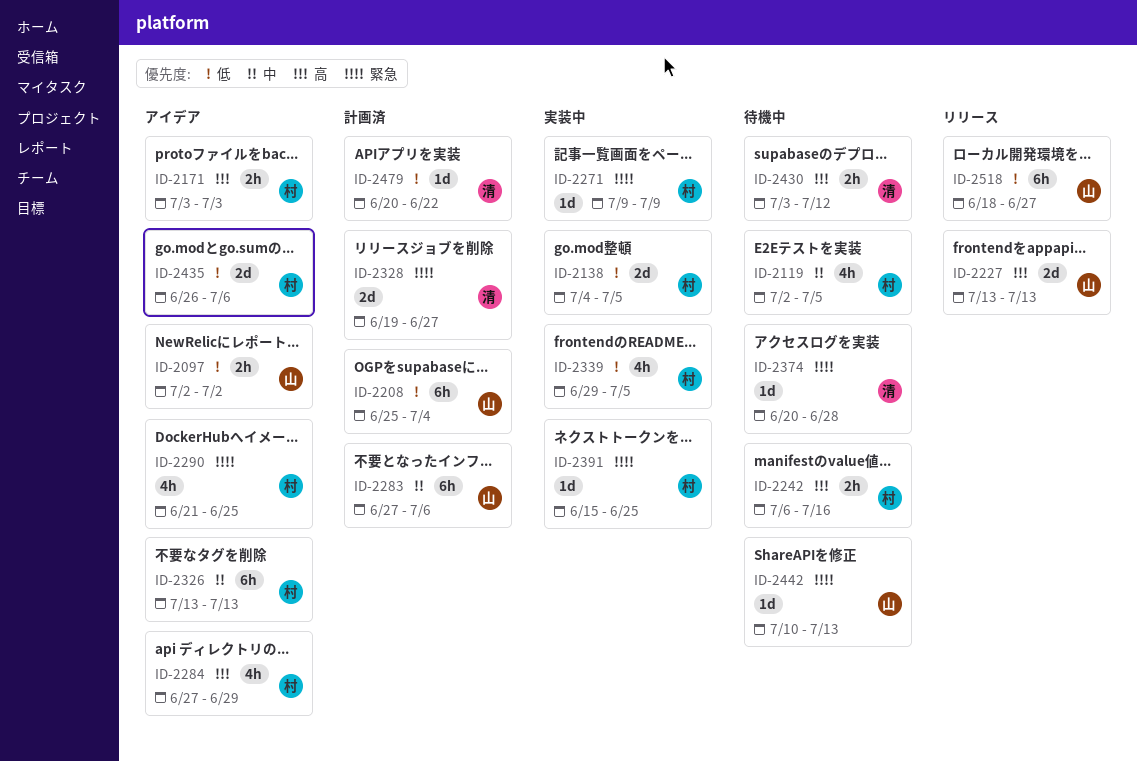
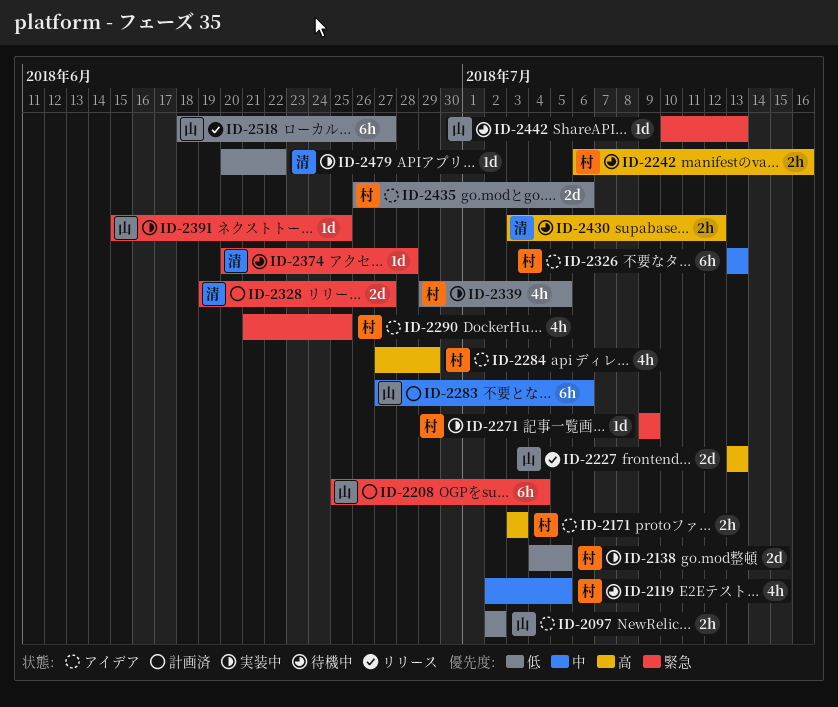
ID-2208, priority: 低 -> 緊急
ID-2391, owner: 村 -> 山
ID-2479, status: 計画済 -> 実装中

